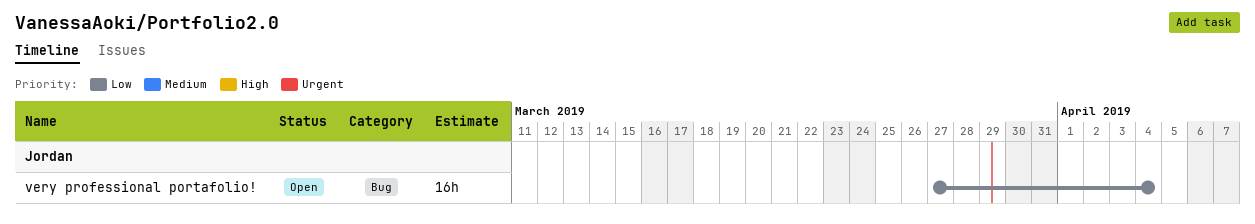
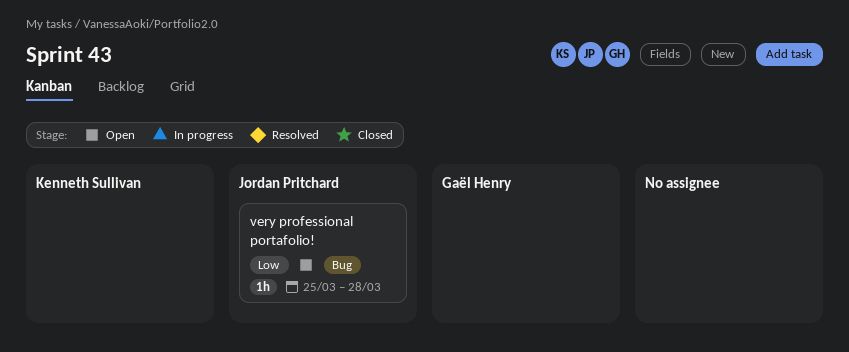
very professional portafolio!, estimate: 16h -> 1h
very professional portafolio!, start: Mar 27 -> Mar 25
very professional portafolio!, due: Apr 4 -> Mar 28

